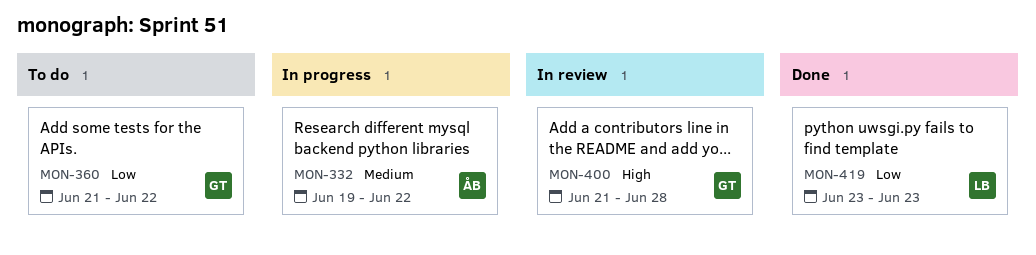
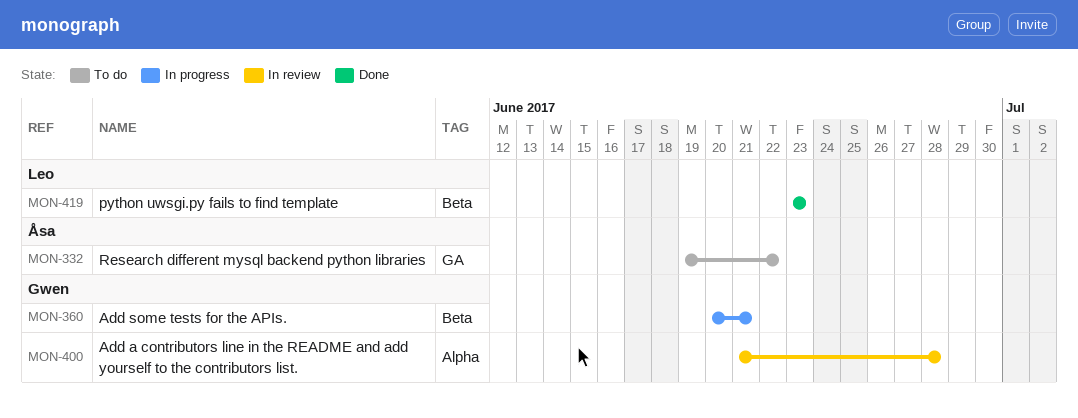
MON-332, status: In progress -> To do
MON-360, status: To do -> In progress
MON-360, start: Jun 21 -> Jun 20
MON-360, due: Jun 22 -> Jun 21

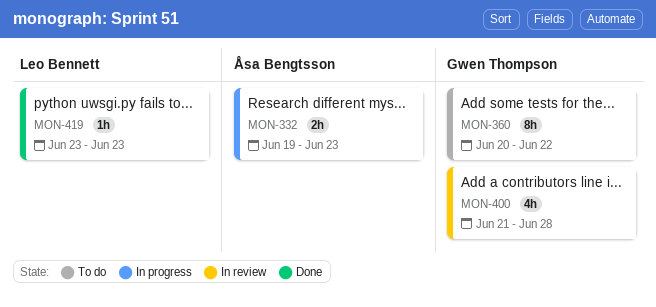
MON-332, status: To do -> In progress
MON-332, due: Jun 22 -> Jun 23
MON-360, status: In progress -> To do
MON-360, due: Jun 21 -> Jun 22

